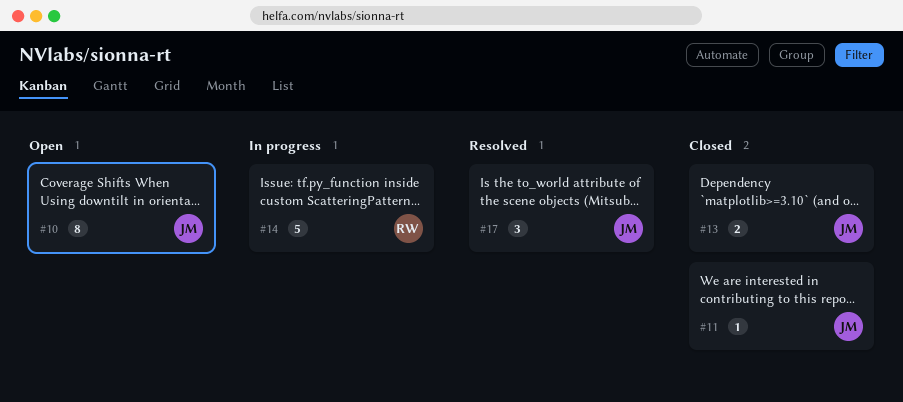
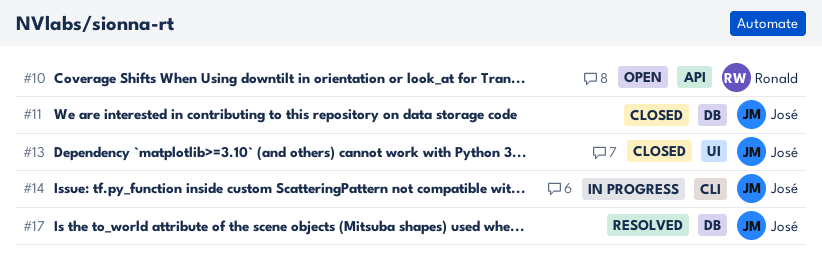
#10, owner: José -> Ronald
#14, owner: Ronald -> José

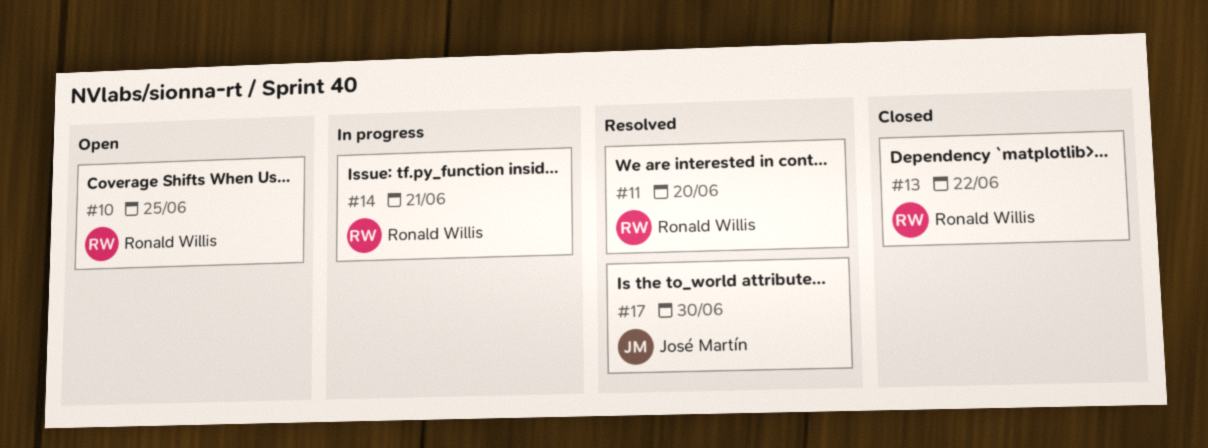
#11, status: Closed -> Resolved
#11, owner: José Martín -> Ronald Willis
#13, owner: José Martín -> Ronald Willis
#14, owner: José Martín -> Ronald Willis

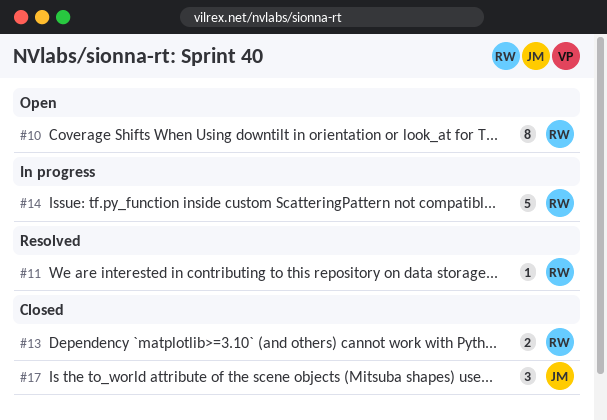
#17, status: Resolved -> Closed

